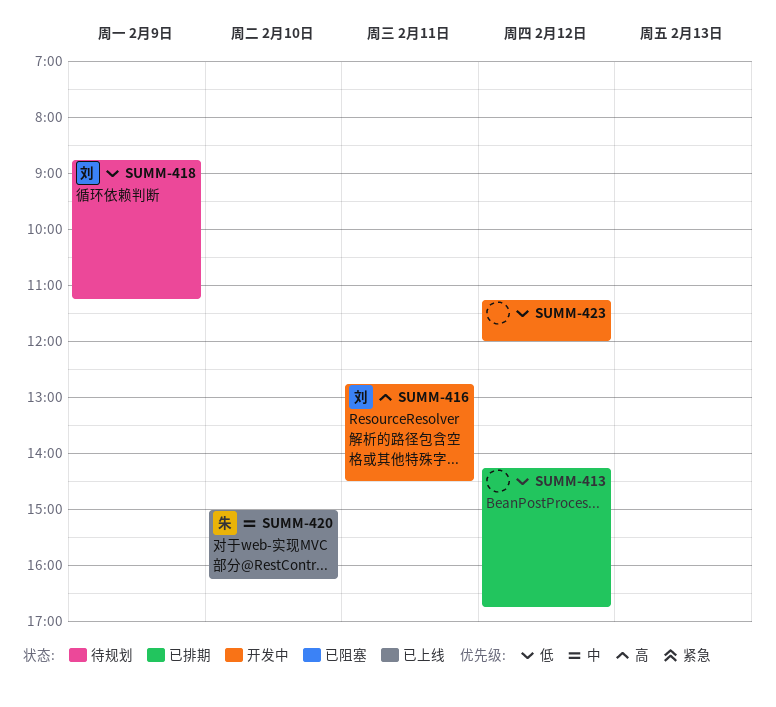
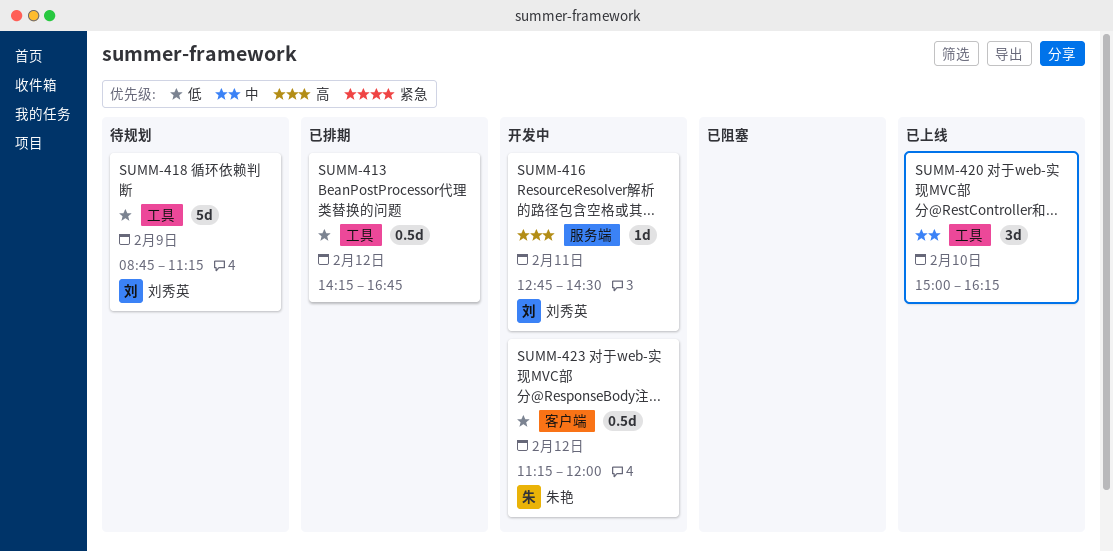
SUMM-420, owner: 朱艳 -> none
SUMM-423, owner: none -> 朱艳

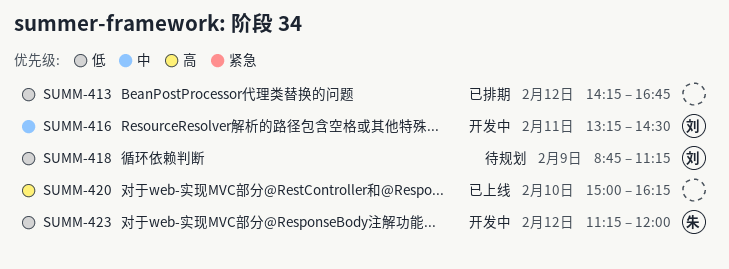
SUMM-416, priority: 高 -> 中
SUMM-416, begins: 12:45 -> 13:15
SUMM-420, priority: 中 -> 高

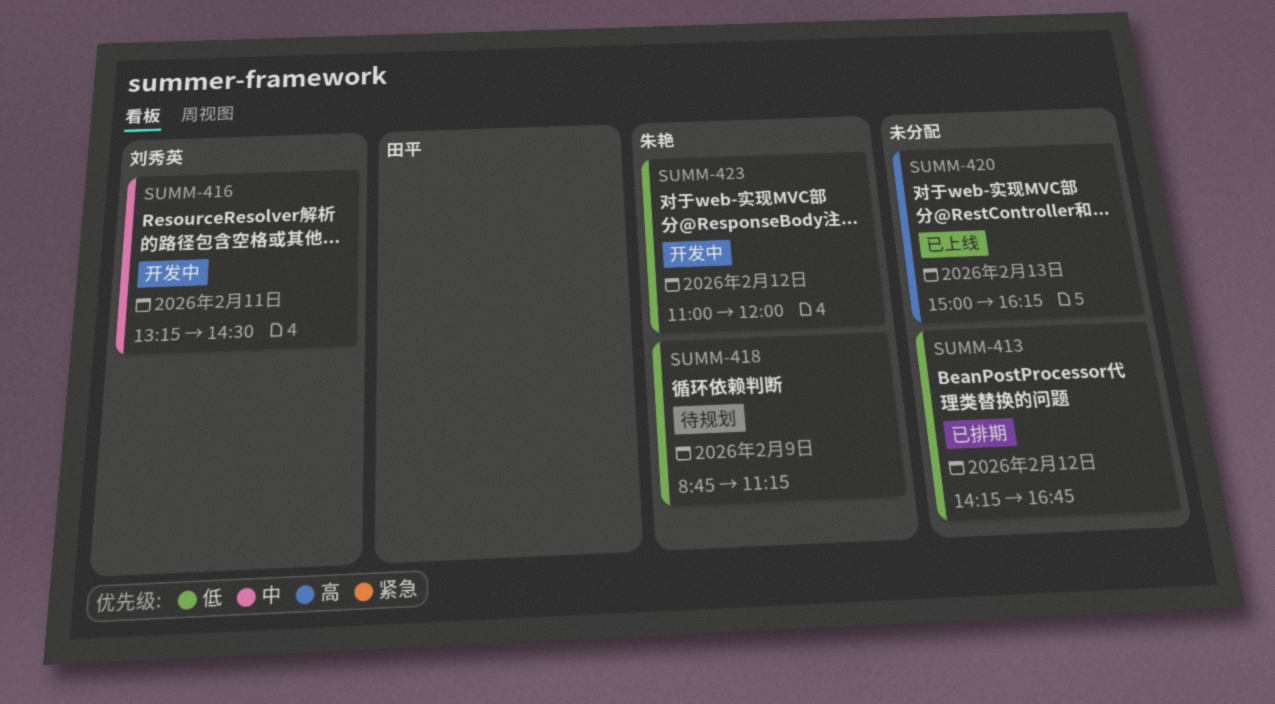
SUMM-418, owner: 刘秀英 -> 朱艳
SUMM-420, day: Feb 10 -> Feb 13
SUMM-423, begins: 11:15 -> 11:00

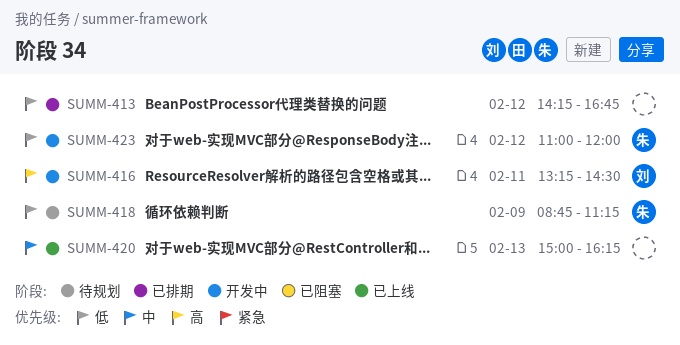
SUMM-416, priority: 中 -> 高
SUMM-420, priority: 高 -> 中

